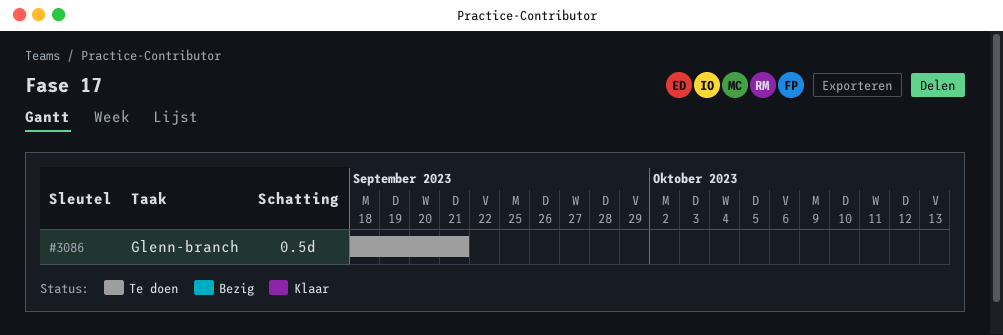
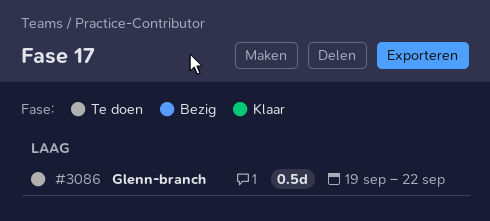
#3086, start: Sep 18 -> Sep 19
#3086, due: Sep 21 -> Sep 22

